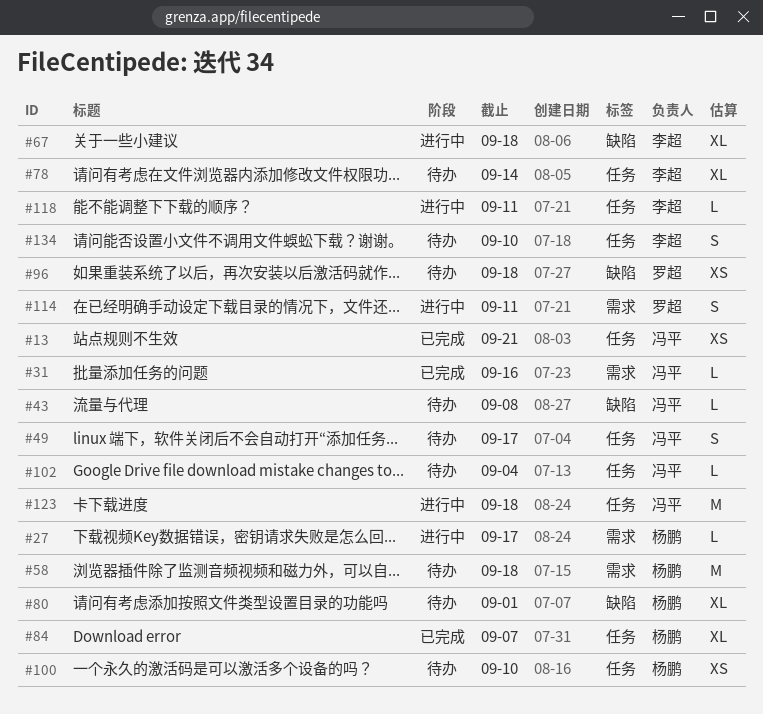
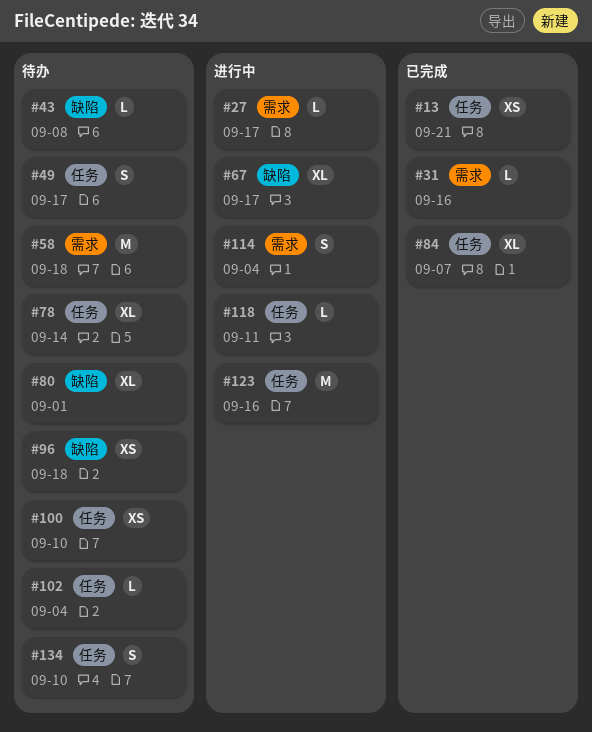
#67, due: Sep 18 -> Sep 17
#114, due: Sep 11 -> Sep 4
#123, due: Sep 18 -> Sep 16

